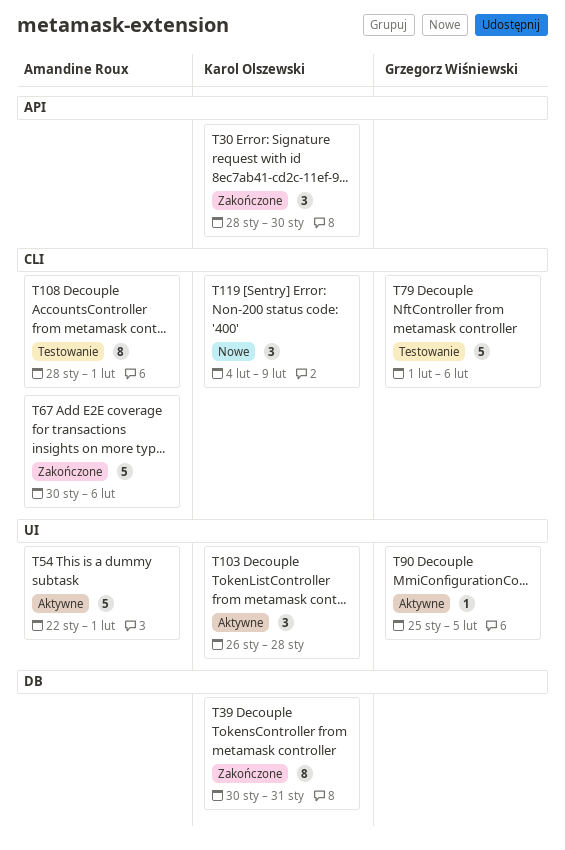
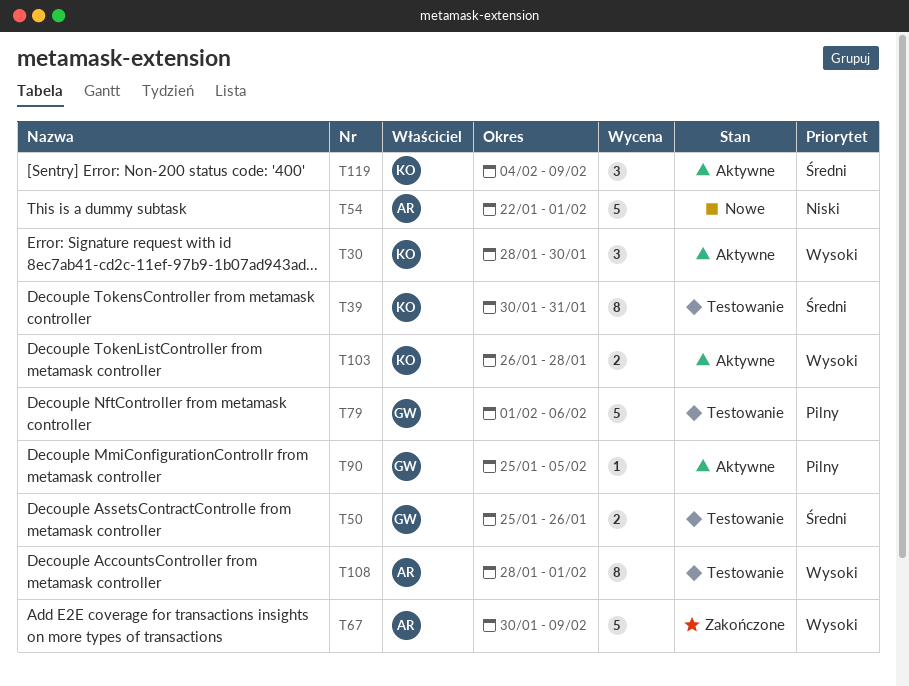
T30, status: Zakończone -> Aktywne
T39, status: Zakończone -> Testowanie
T50: none -> present
T54, status: Aktywne -> Nowe
T67, due: Feb 6 -> Feb 9
T103, estimate: 3 -> 2
T119, status: Nowe -> Aktywne

